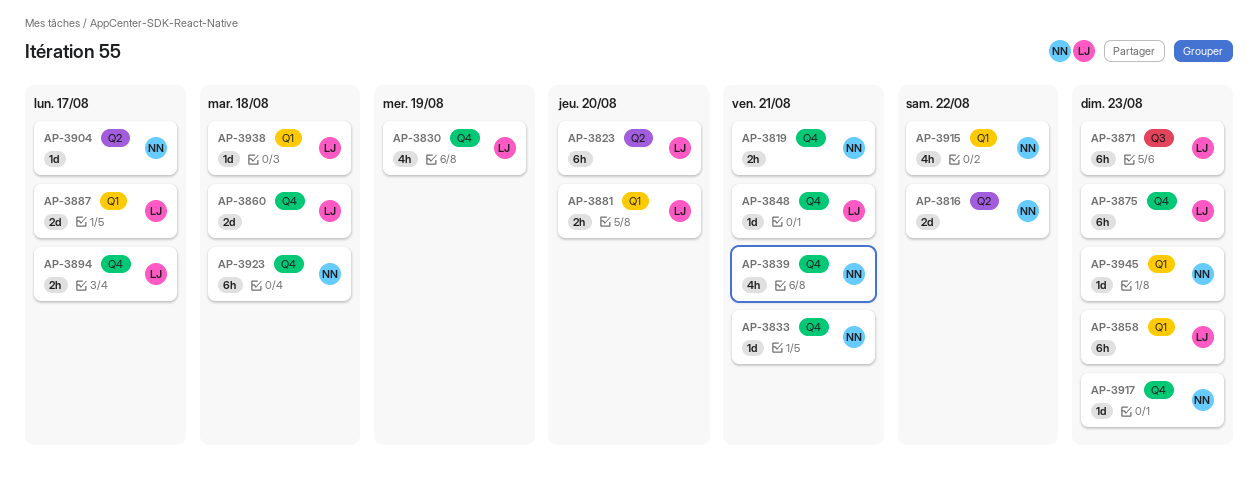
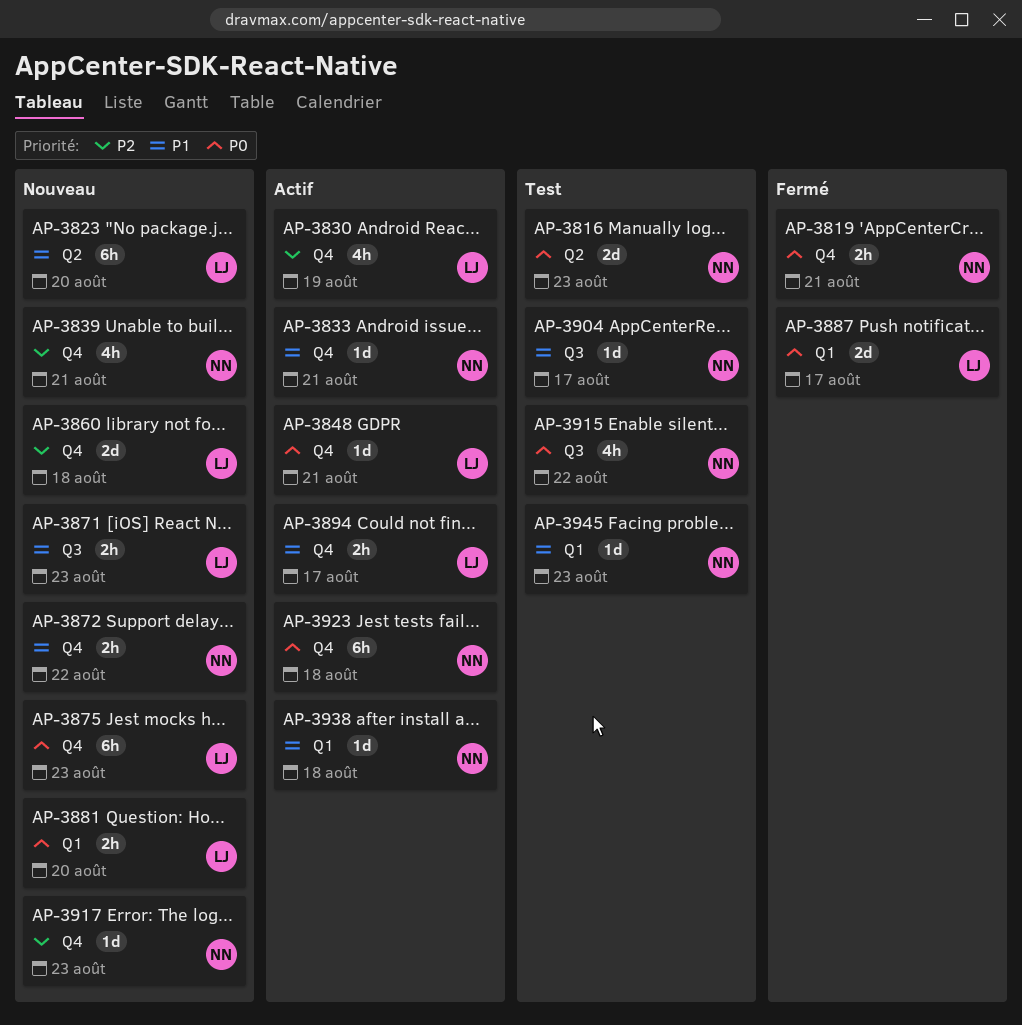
AP-3816, due: Aug 22 -> Aug 23
AP-3858: present -> none
AP-3871, estimate: 6h -> 2h
AP-3872: none -> present
AP-3904, label: Q2 -> Q3
AP-3915, label: Q1 -> Q3
AP-3938, owner: LJ -> NN

